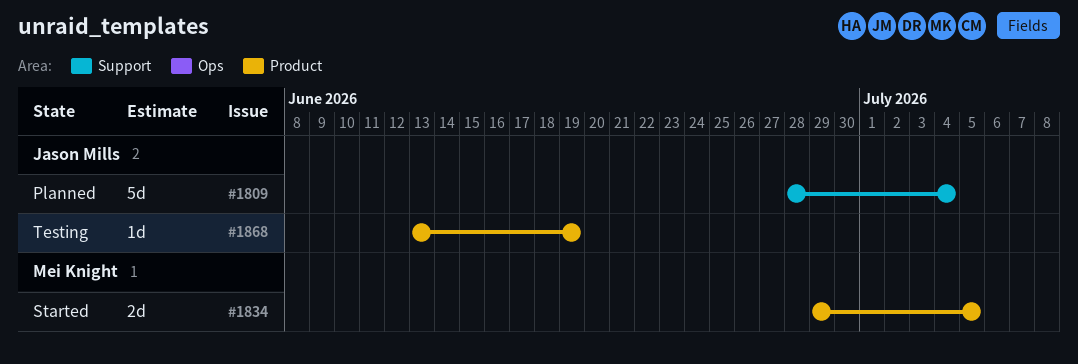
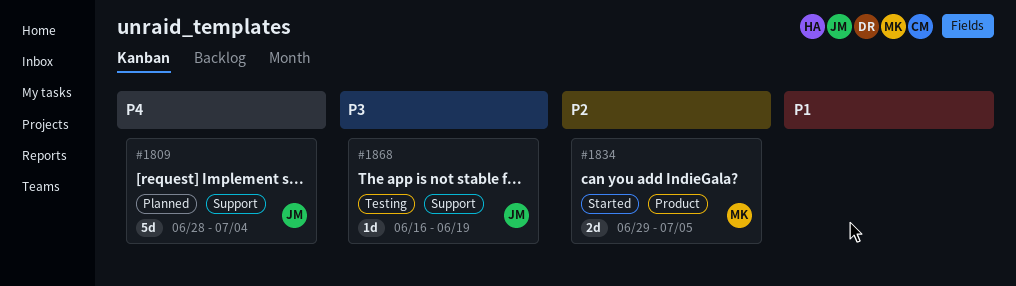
#1868, label: Product -> Support
#1868, start: Jun 13 -> Jun 16

